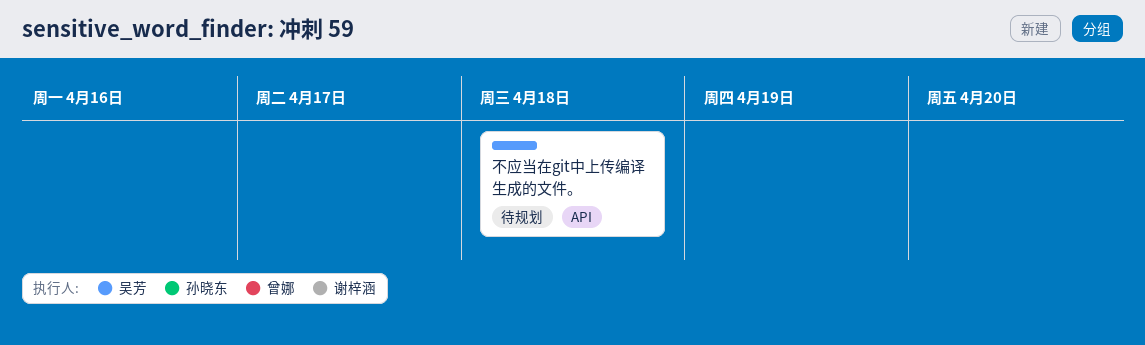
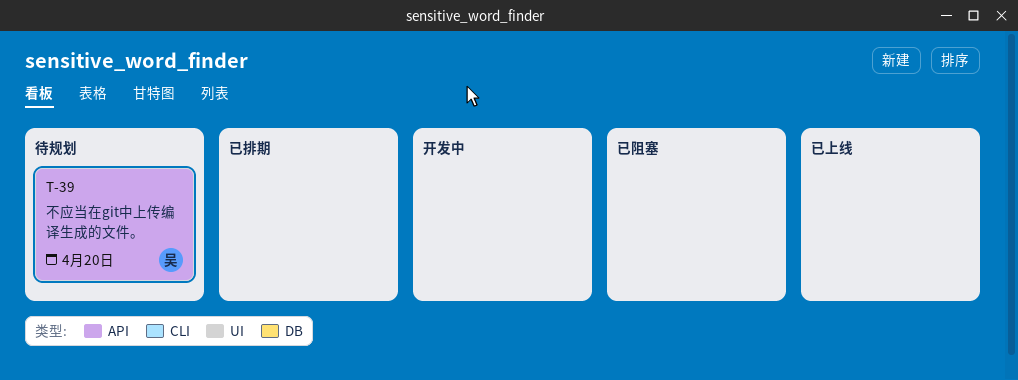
不应当在git中上传编译生成的文件。, due: Apr 18 -> Apr 20

